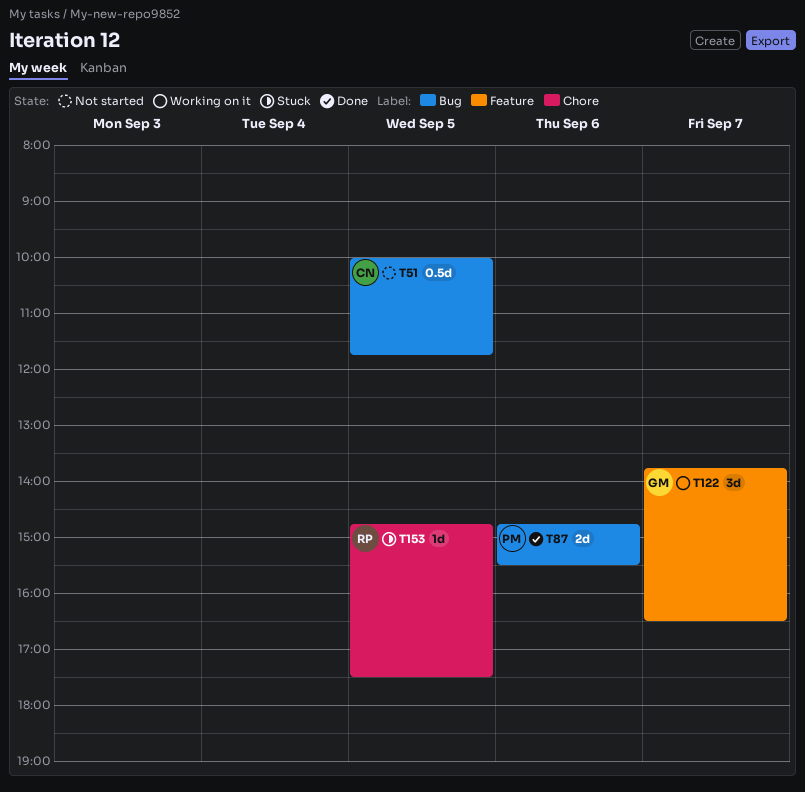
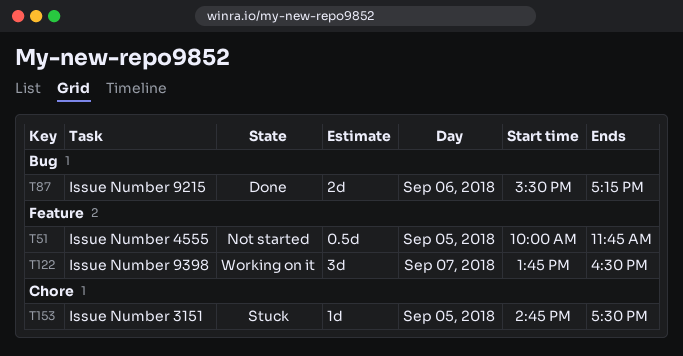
T51, label: Bug -> Feature
T87, begins: 14:45 -> 15:30
T87, ends: 15:30 -> 17:15

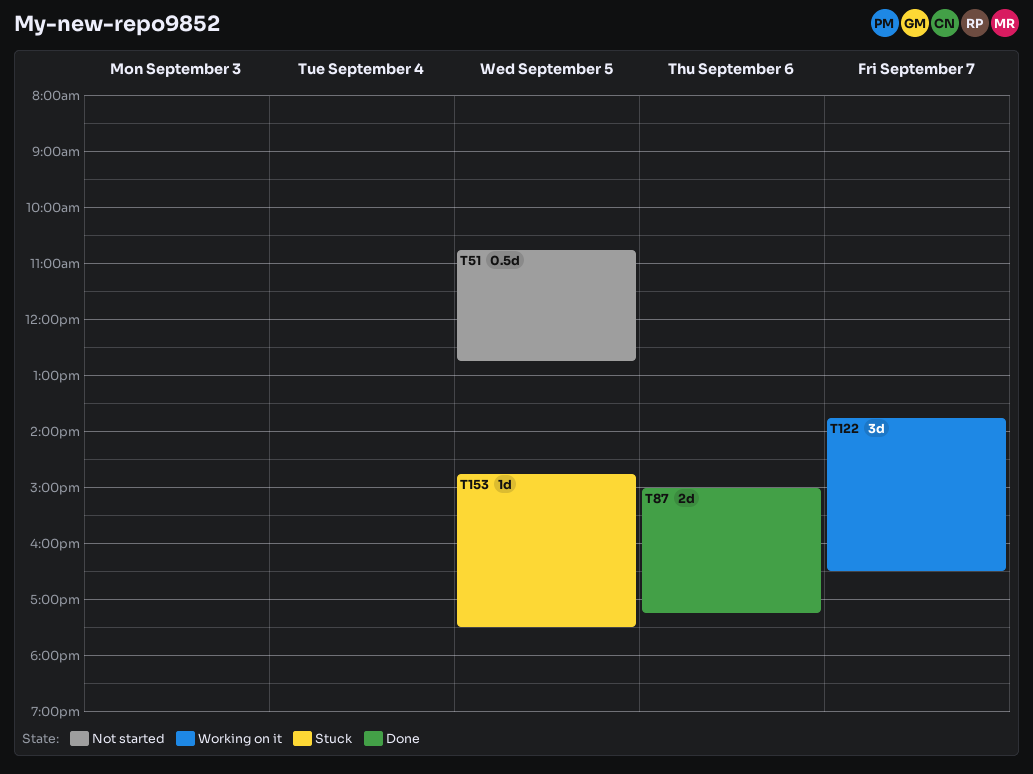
T51, begins: 10:00 -> 10:45
T51, ends: 11:45 -> 12:45
T87, begins: 15:30 -> 15:00

